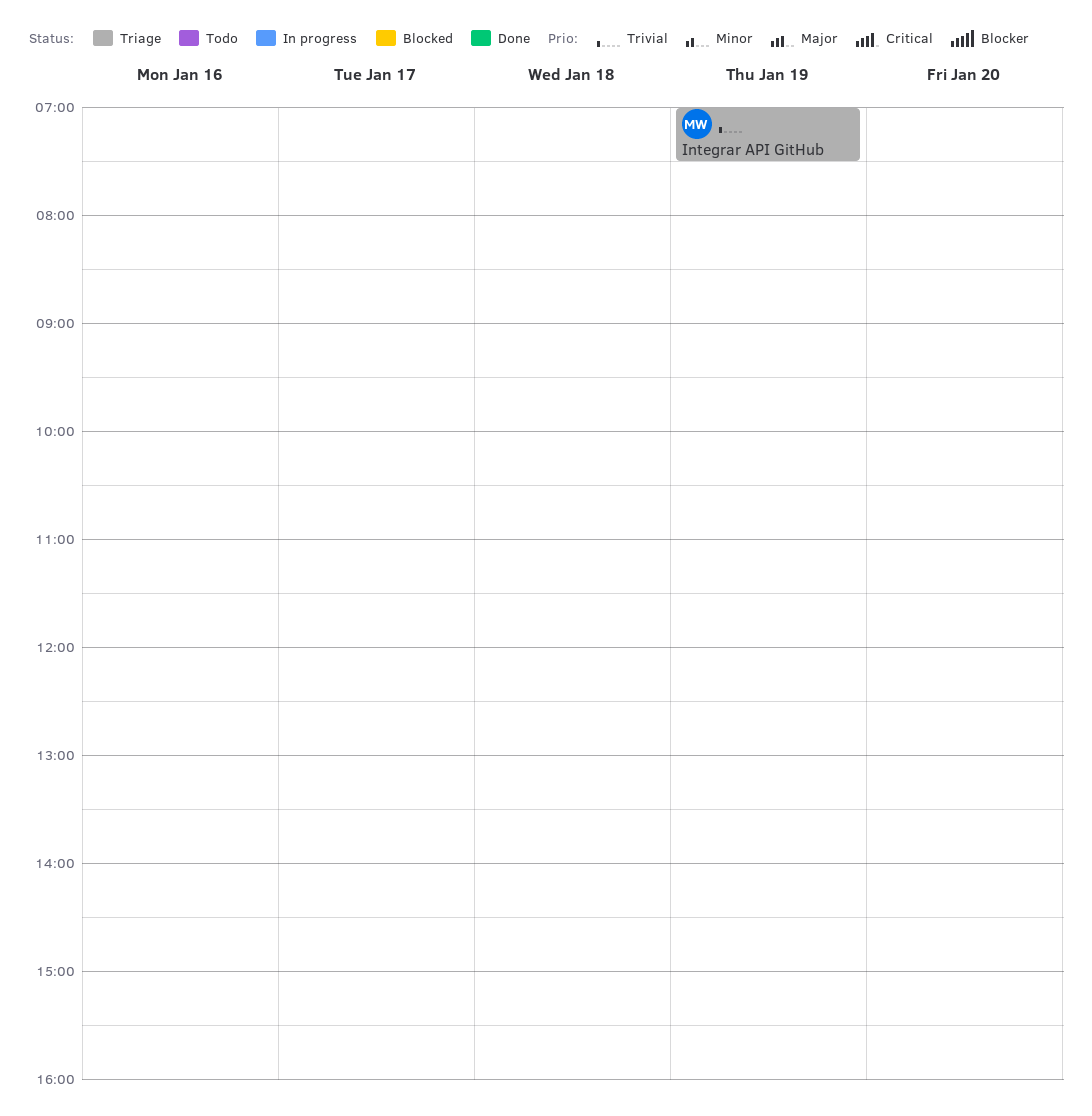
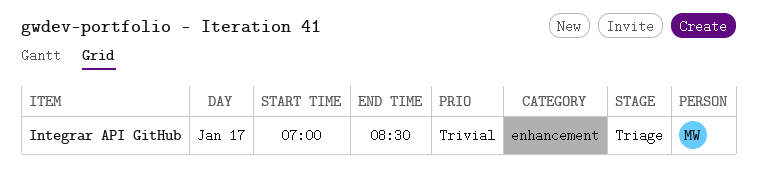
Integrar API GitHub, day: Jan 19 -> Jan 17
Integrar API GitHub, ends: 07:30 -> 08:30

